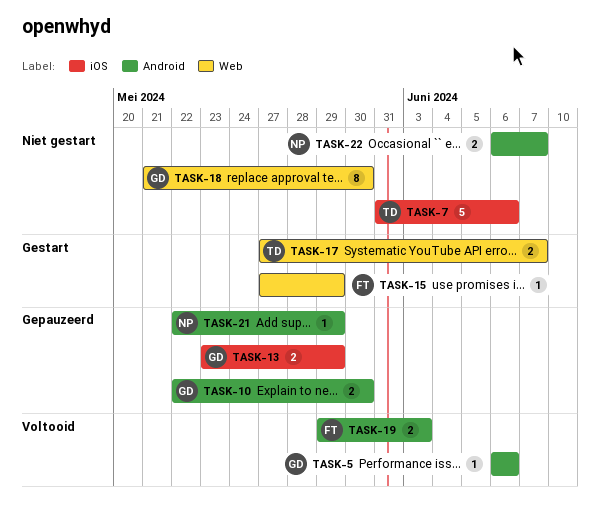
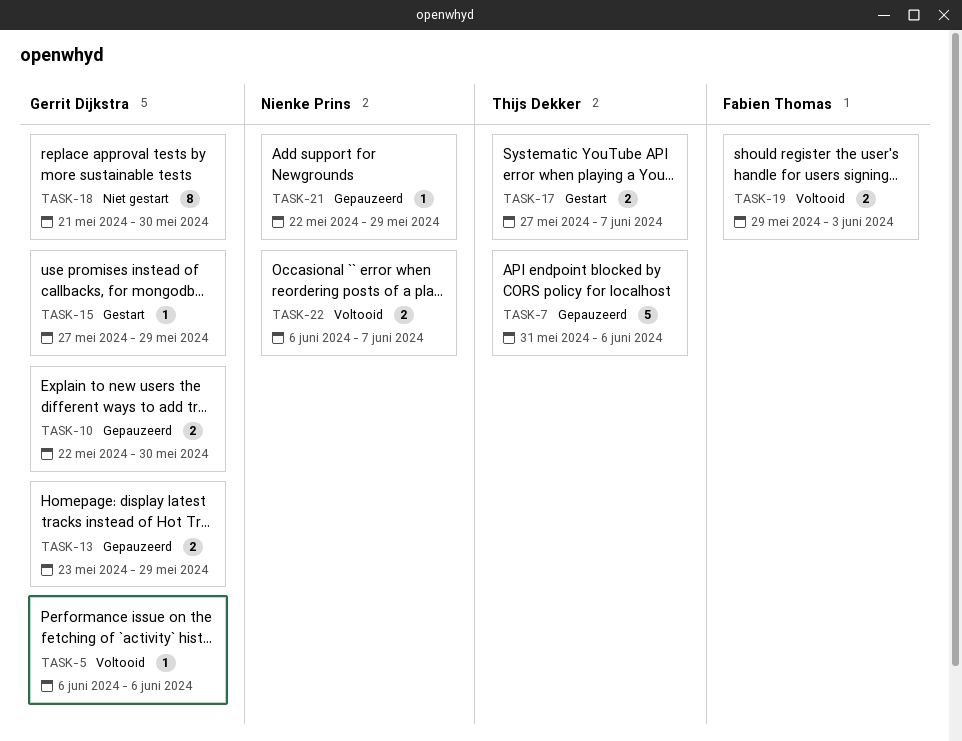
TASK-7, status: Niet gestart -> Gepauzeerd
TASK-15, owner: Fabien Thomas -> Gerrit Dijkstra
TASK-22, status: Niet gestart -> Voltooid

